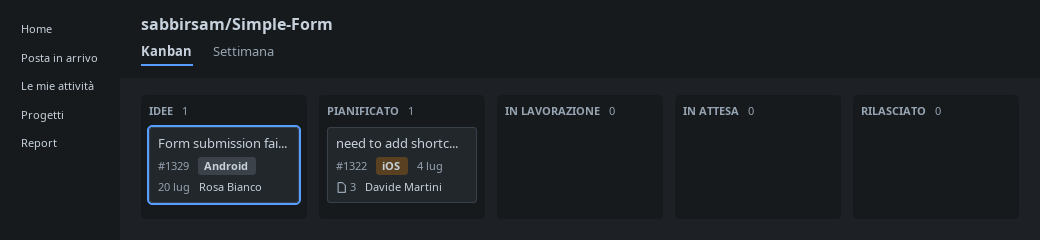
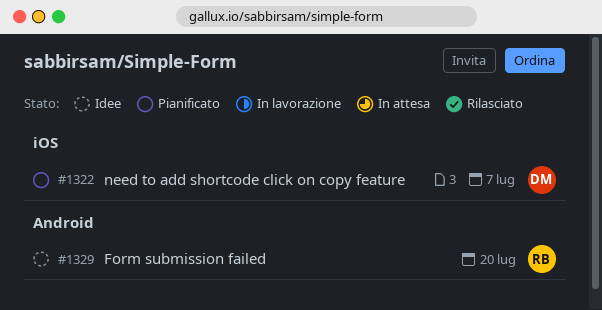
#1322, due: Jul 4 -> Jul 7

